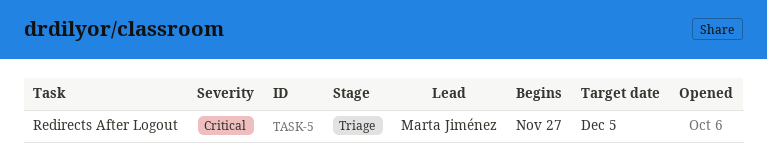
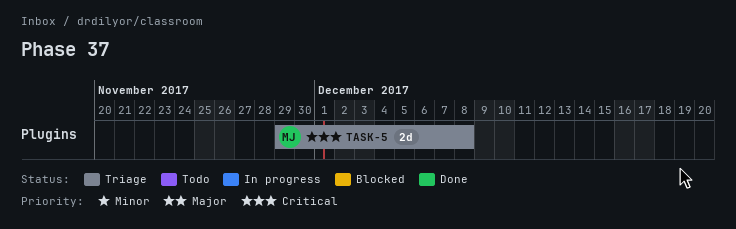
TASK-5, start: Nov 27 -> Nov 29
TASK-5, due: Dec 5 -> Dec 8

